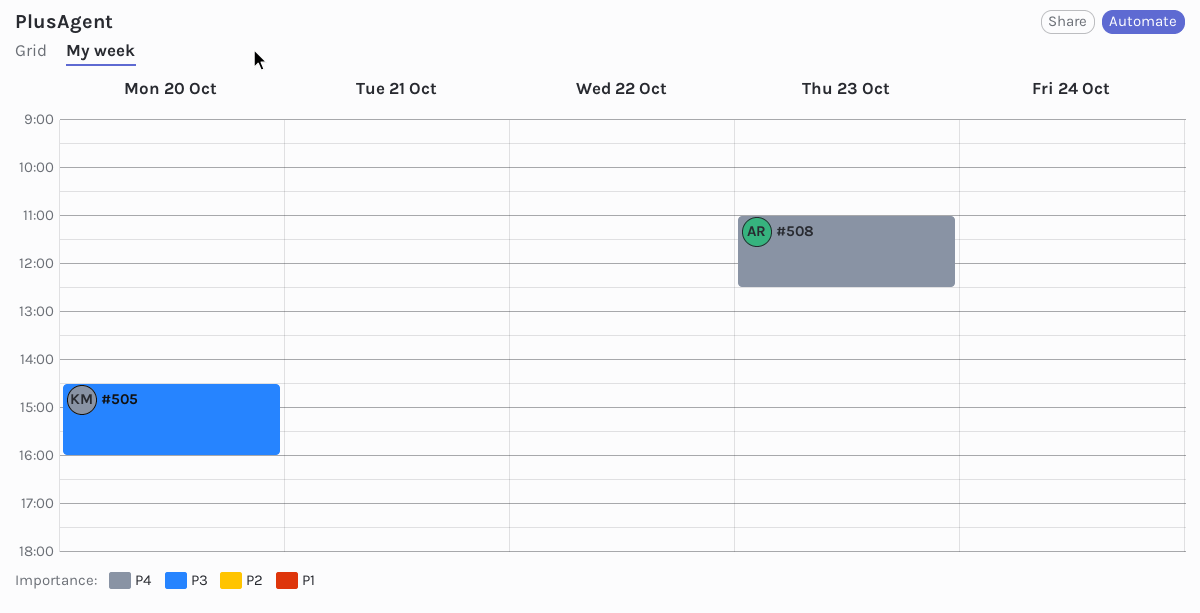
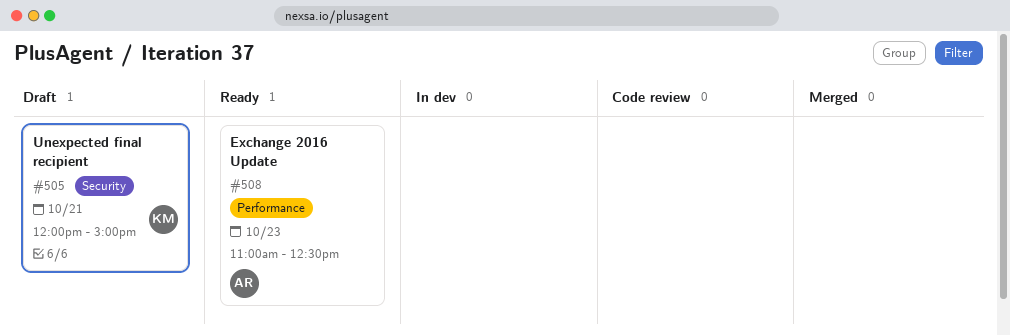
#505, day: Oct 20 -> Oct 21
#505, begins: 14:30 -> 12:00
#505, ends: 16:00 -> 15:00

